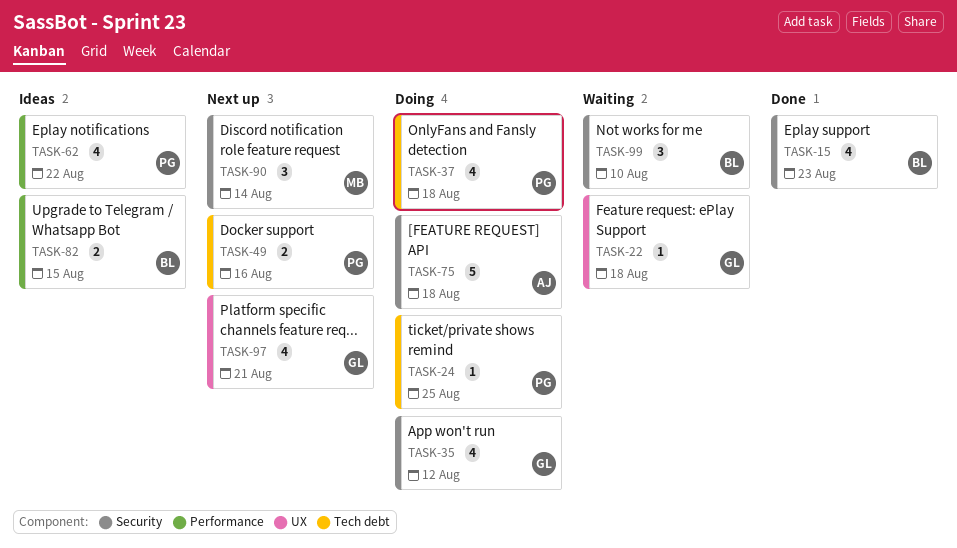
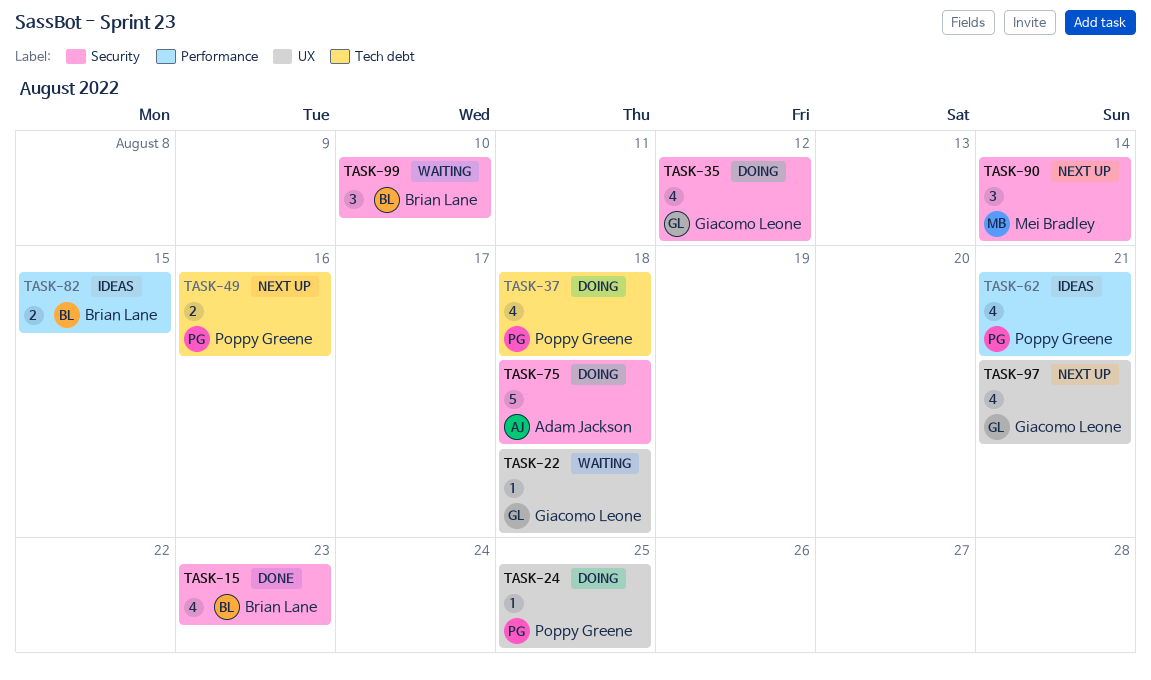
TASK-24, label: Tech debt -> UX
TASK-62, due: Aug 22 -> Aug 21

